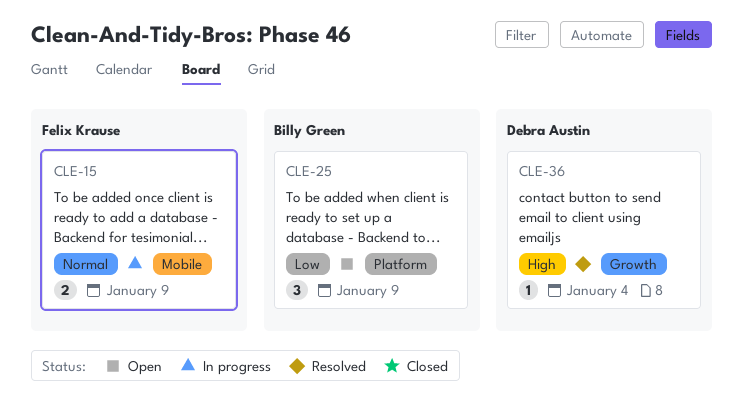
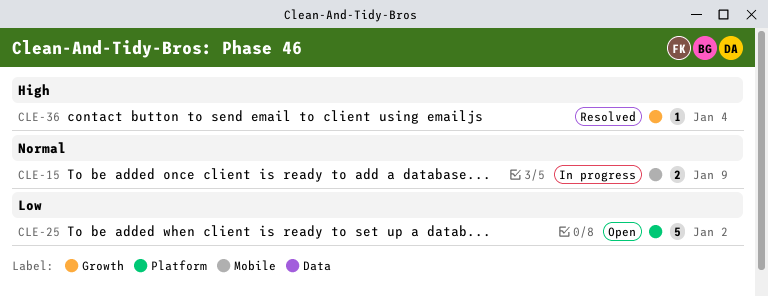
CLE-25, estimate: 3 -> 5
CLE-25, due: Jan 9 -> Jan 2

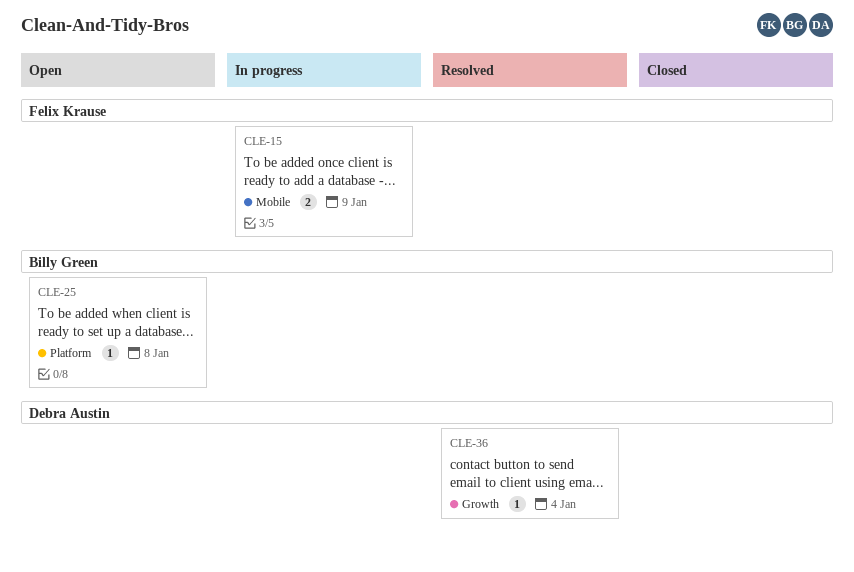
CLE-25, estimate: 5 -> 1
CLE-25, due: Jan 2 -> Jan 8

